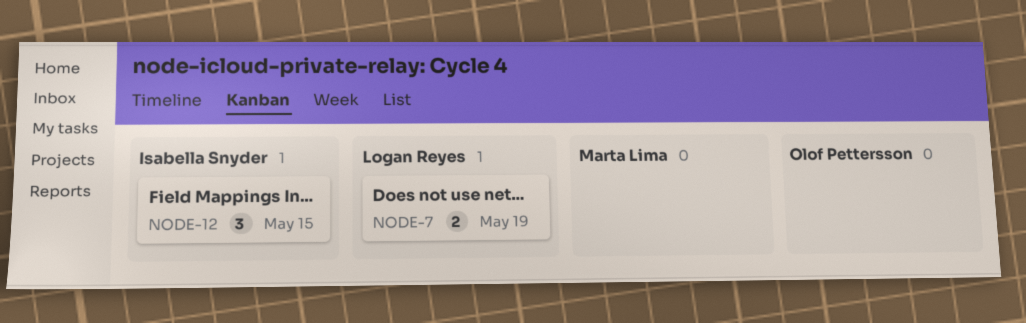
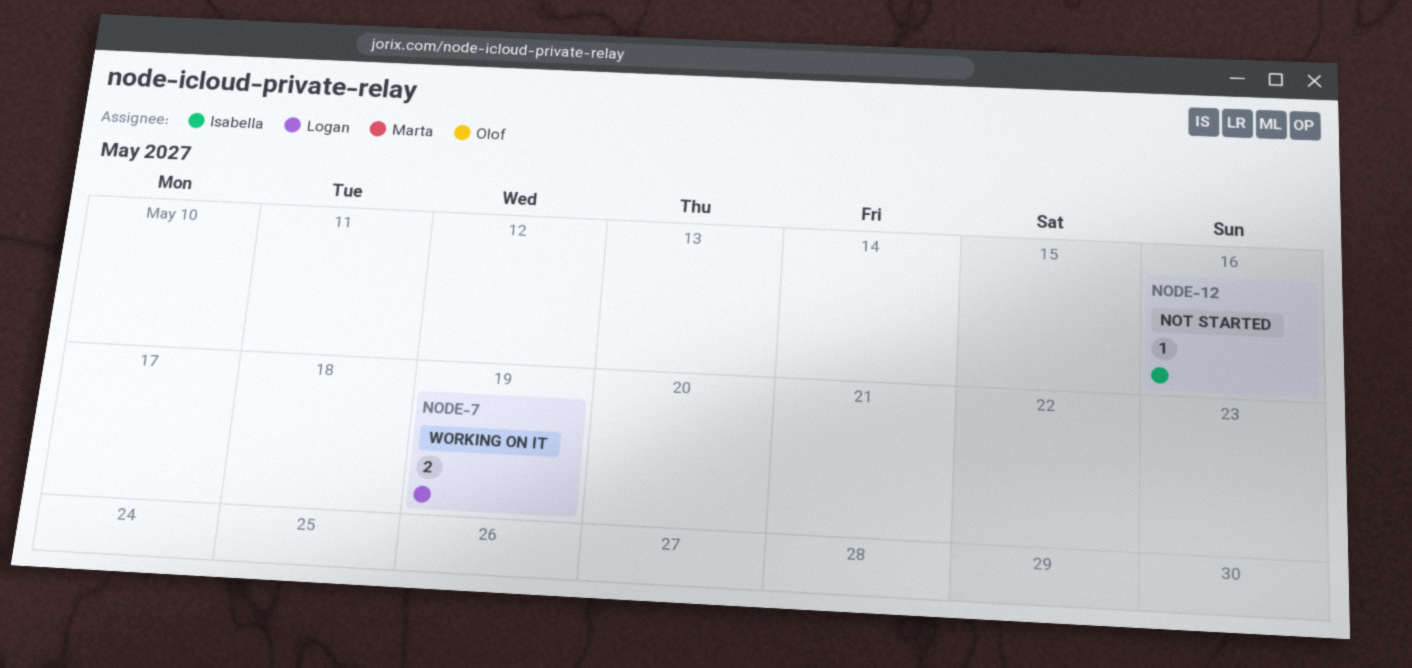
NODE-12, estimate: 3 -> 1
NODE-12, due: May 15 -> May 16

